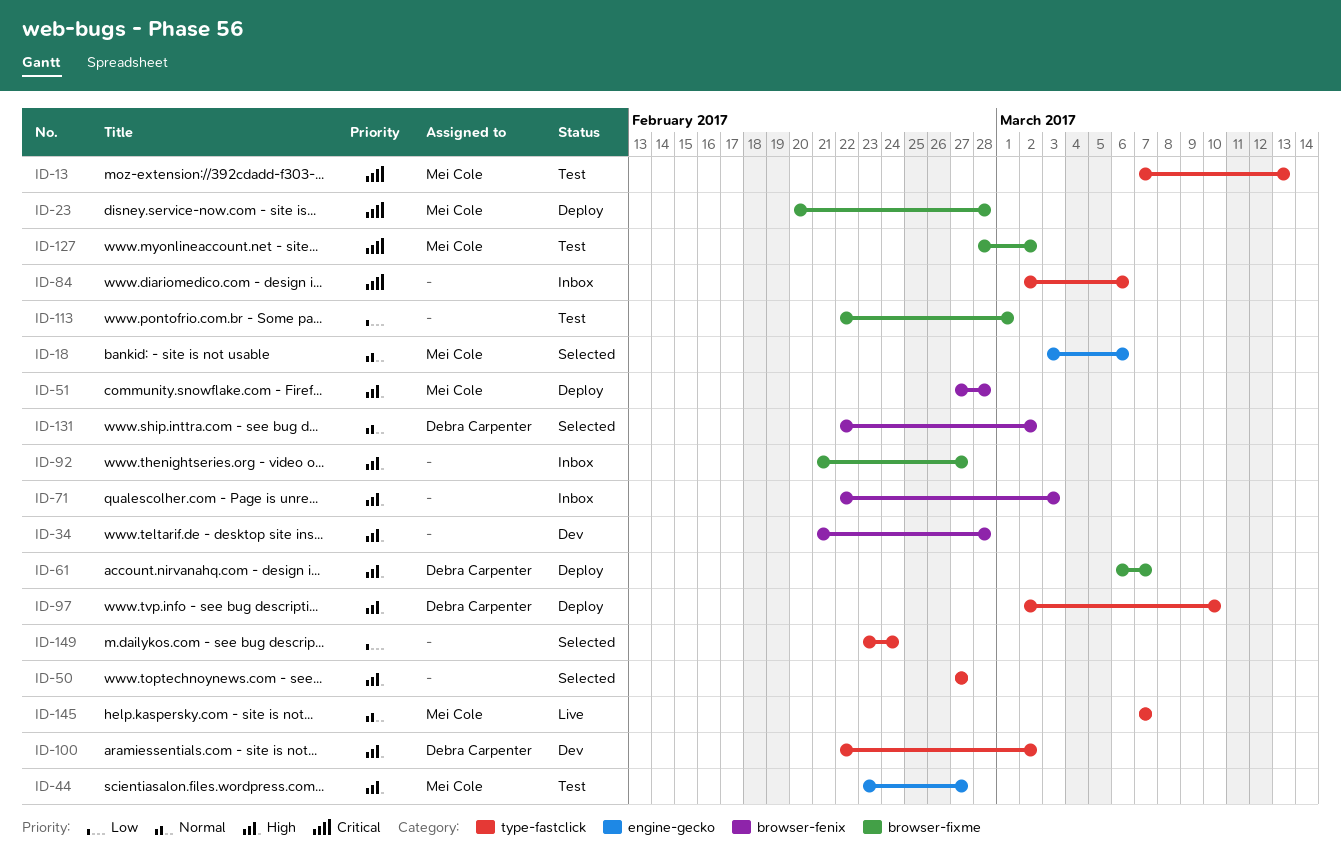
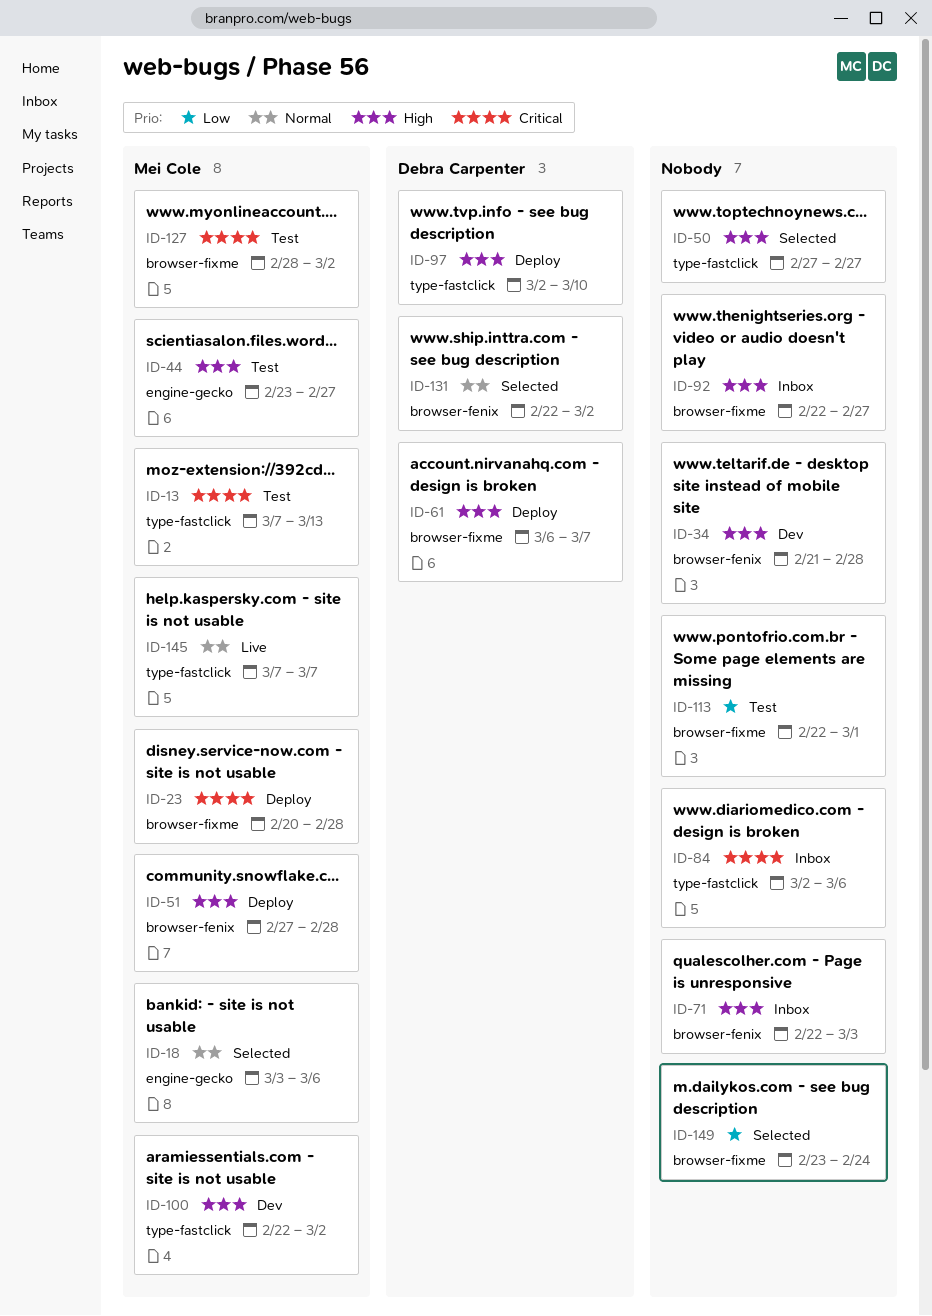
ID-92, start: Feb 21 -> Feb 22
ID-100, owner: Debra Carpenter -> Mei Cole
ID-149, label: type-fastclick -> browser-fixme

